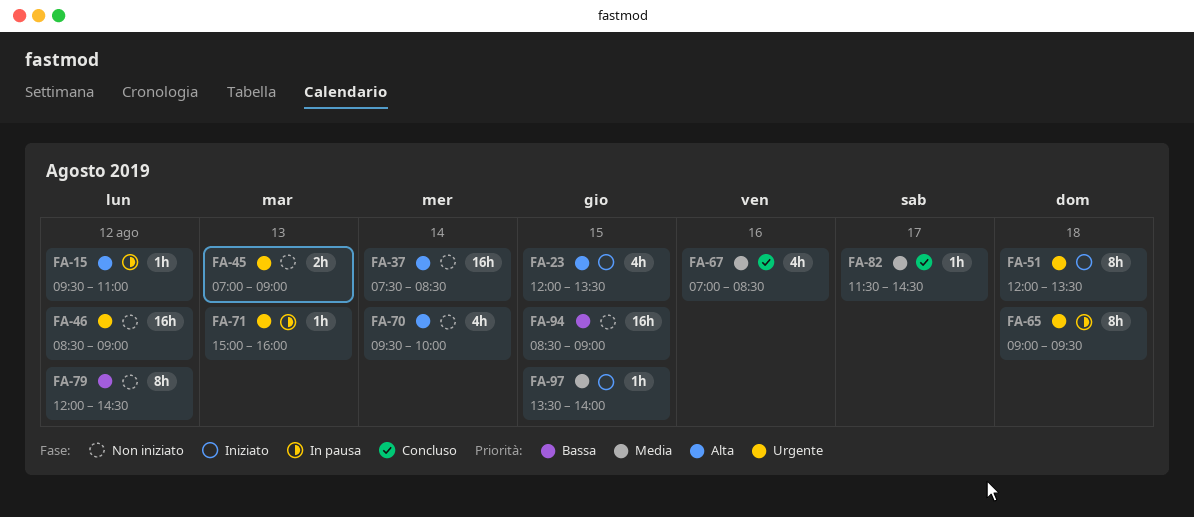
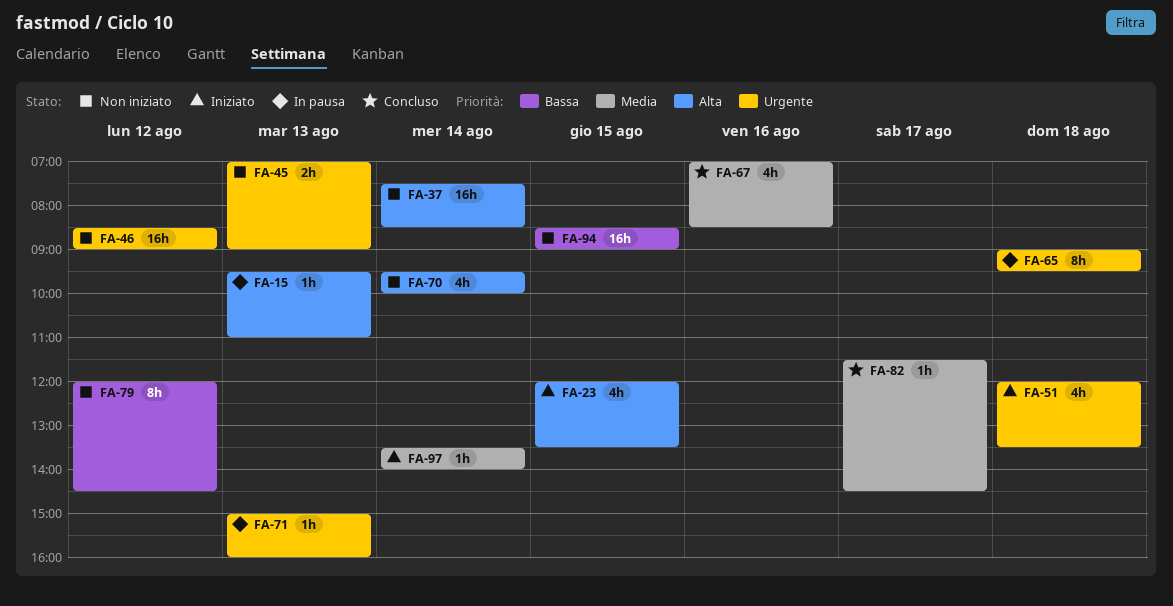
FA-15, day: Aug 12 -> Aug 13
FA-51, estimate: 8h -> 4h
FA-97, day: Aug 15 -> Aug 14

